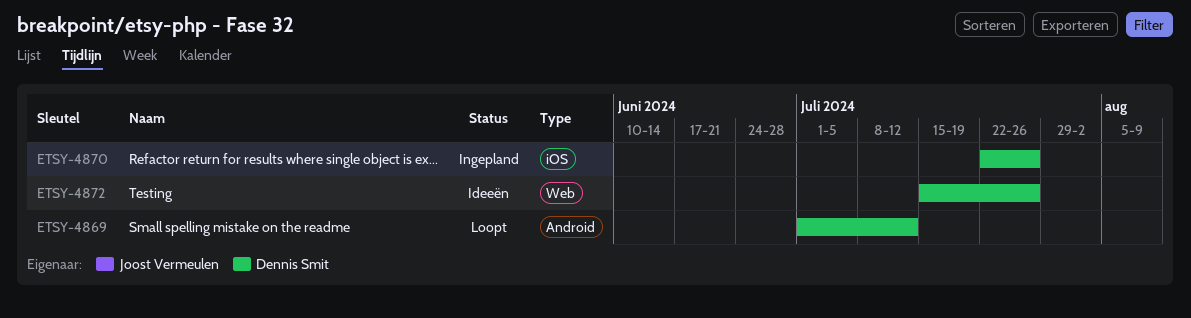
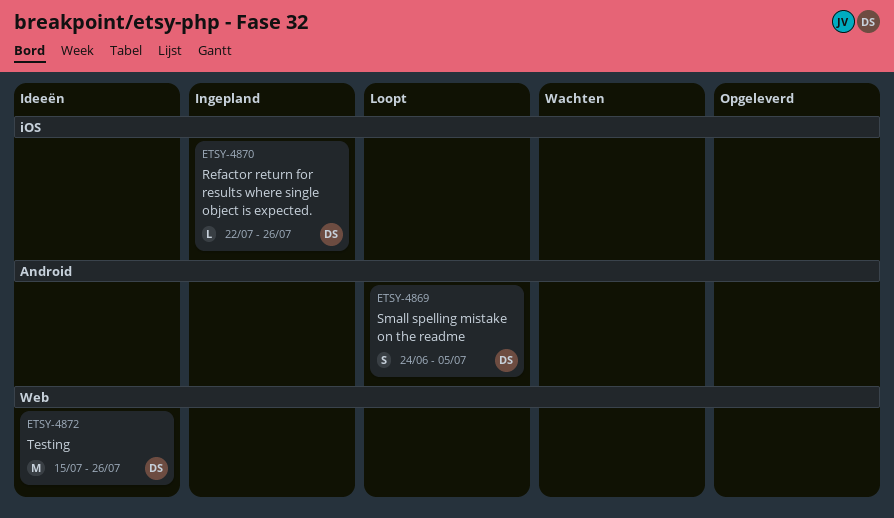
ETSY-4869, start: Jul 1 -> Jun 24
ETSY-4869, due: Jul 12 -> Jul 5

